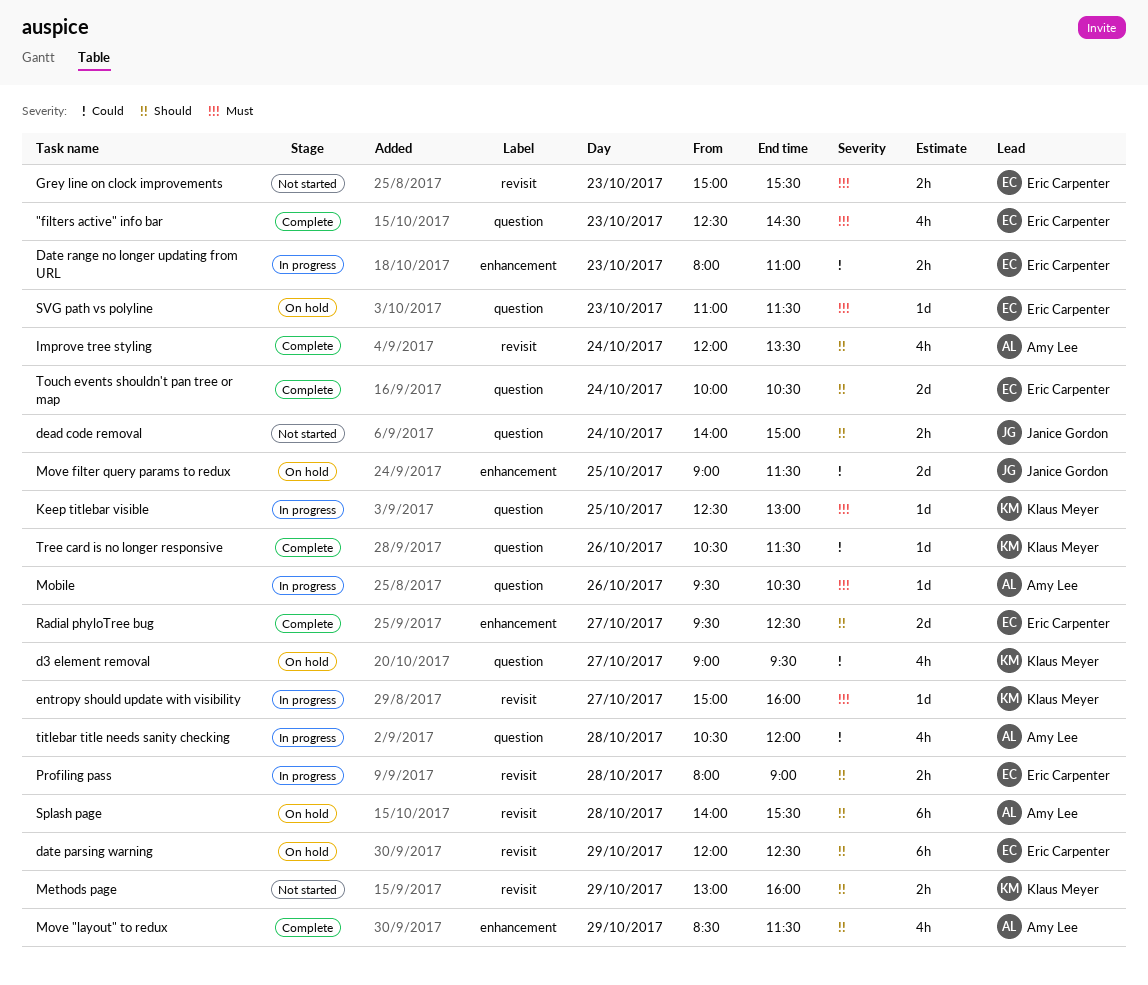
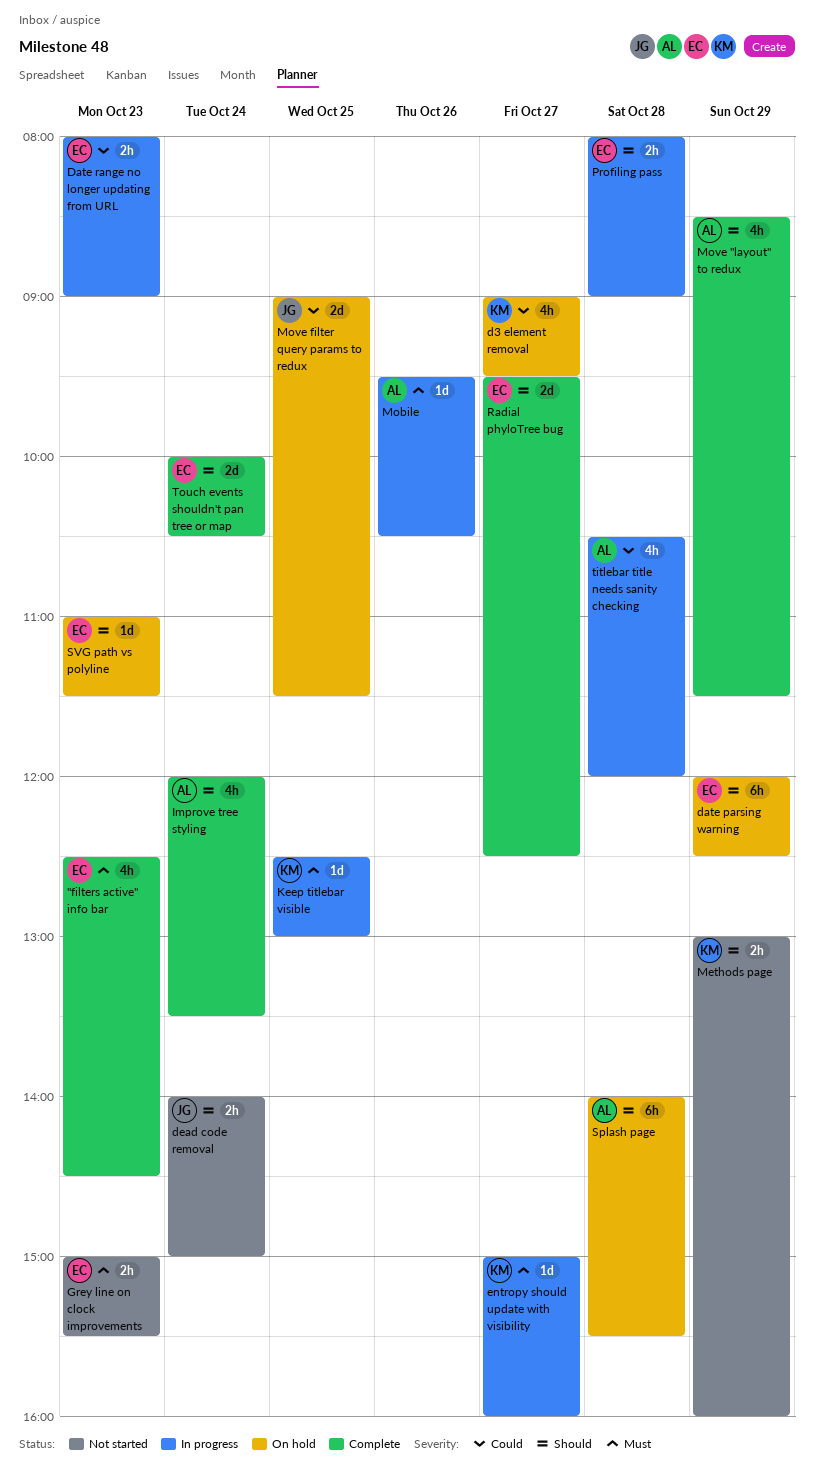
Date range no longer updating from URL, ends: 11:00 -> 09:00
SVG path vs polyline, priority: Must -> Should
Tree card is no longer responsive: present -> none

